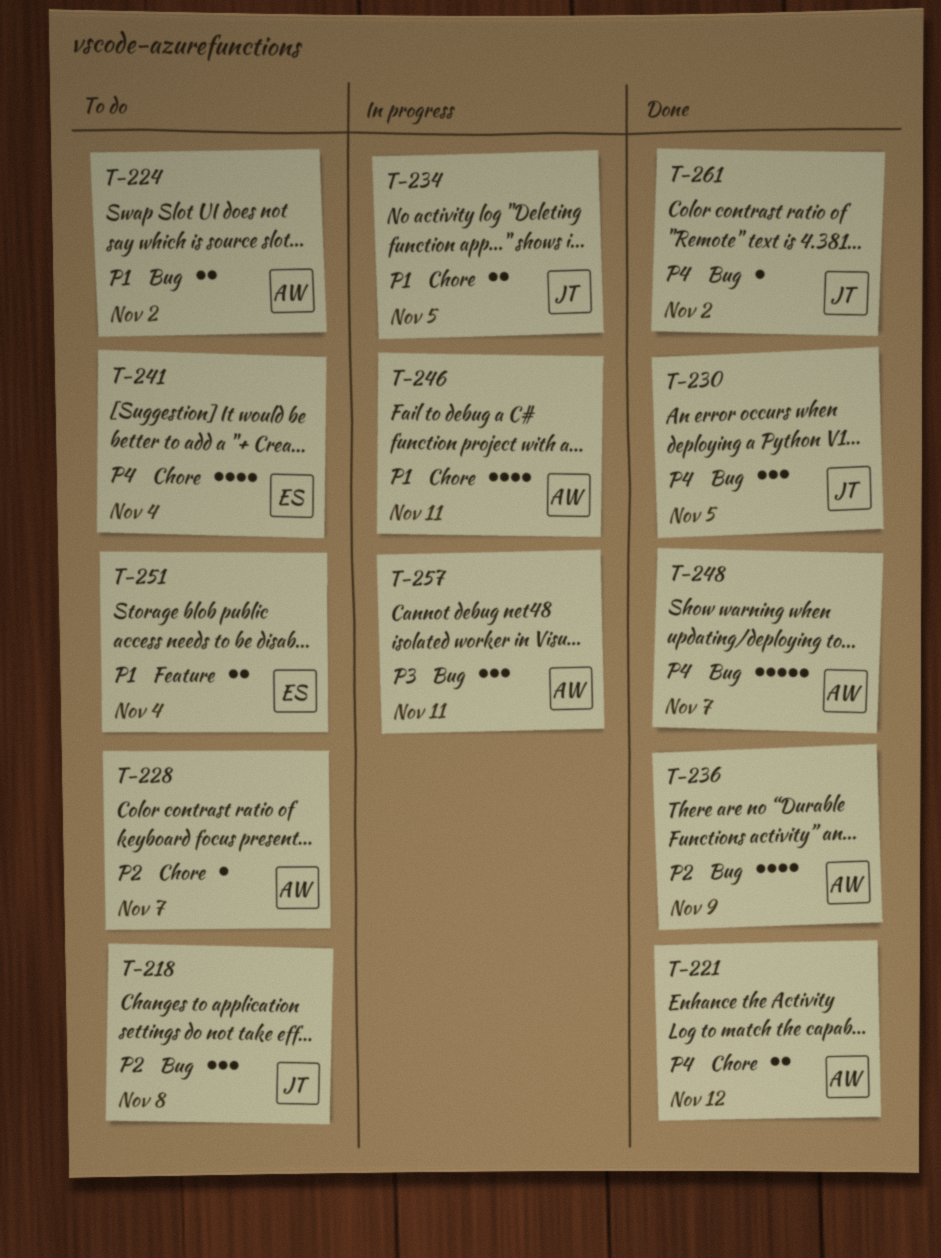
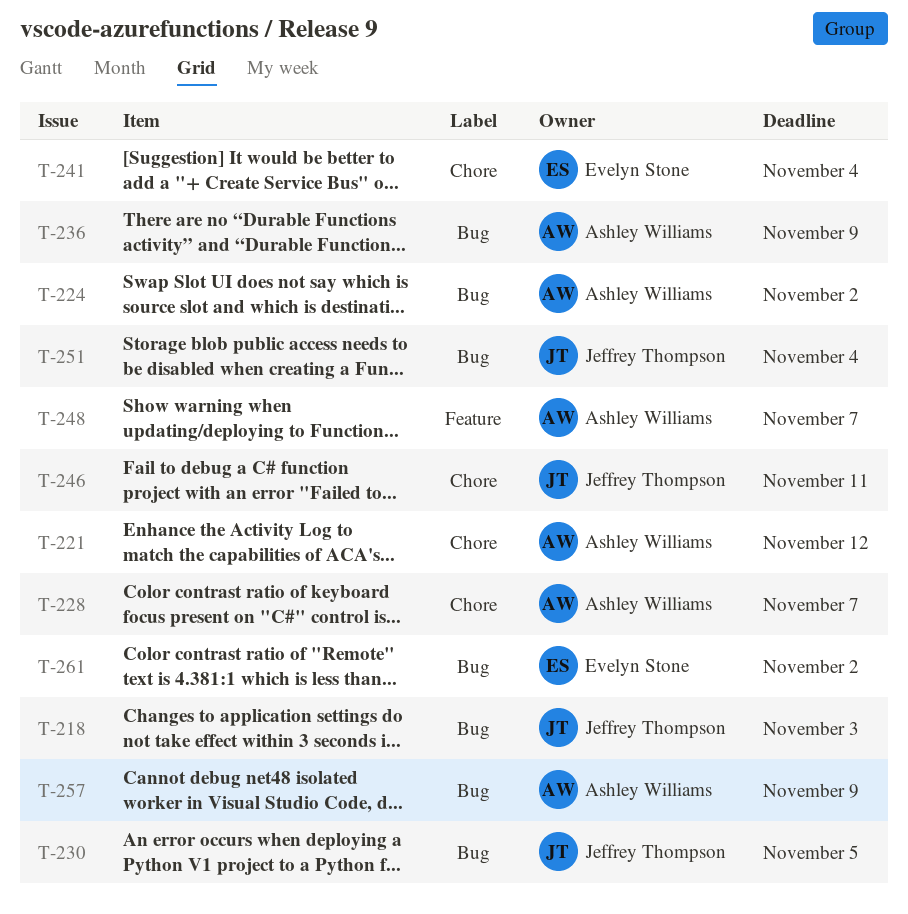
T-218, due: Nov 8 -> Nov 3
T-234: present -> none
T-246, owner: Ashley Williams -> Jeffrey Thompson
T-248, label: Bug -> Feature
T-251, owner: Evelyn Stone -> Jeffrey Thompson
T-251, label: Feature -> Bug
T-257, due: Nov 11 -> Nov 9
T-261, owner: Jeffrey Thompson -> Evelyn Stone

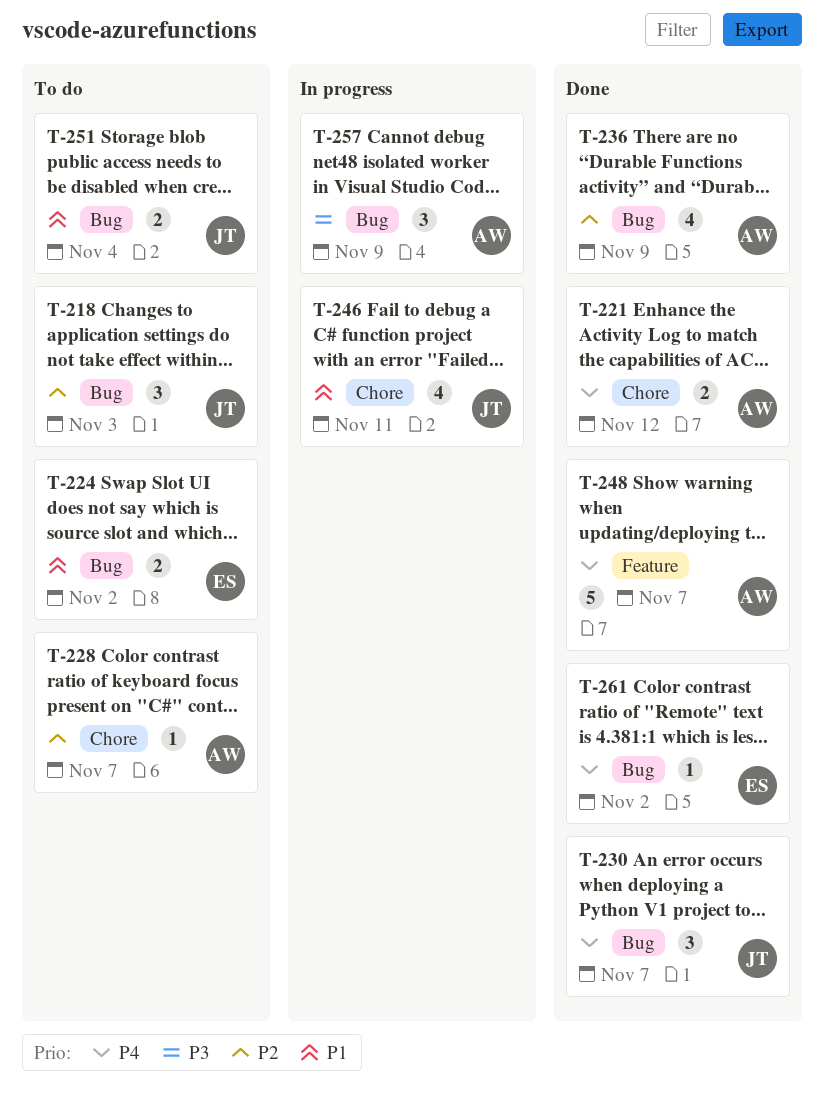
T-224, owner: Ashley Williams -> Evelyn Stone
T-230, due: Nov 5 -> Nov 7
T-241: present -> none

